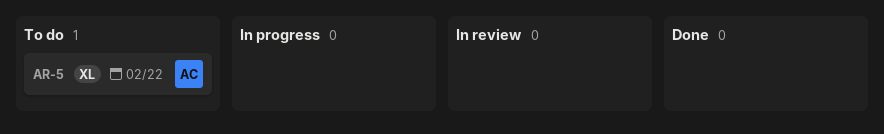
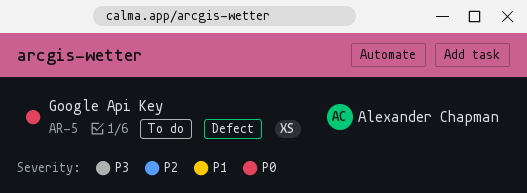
AR-5, estimate: XL -> XS

